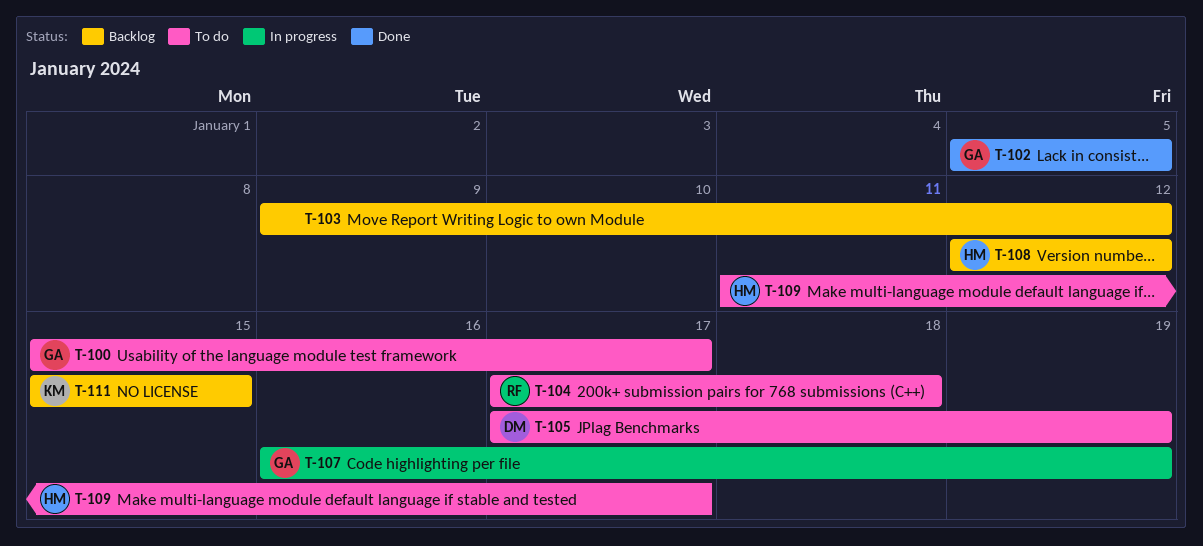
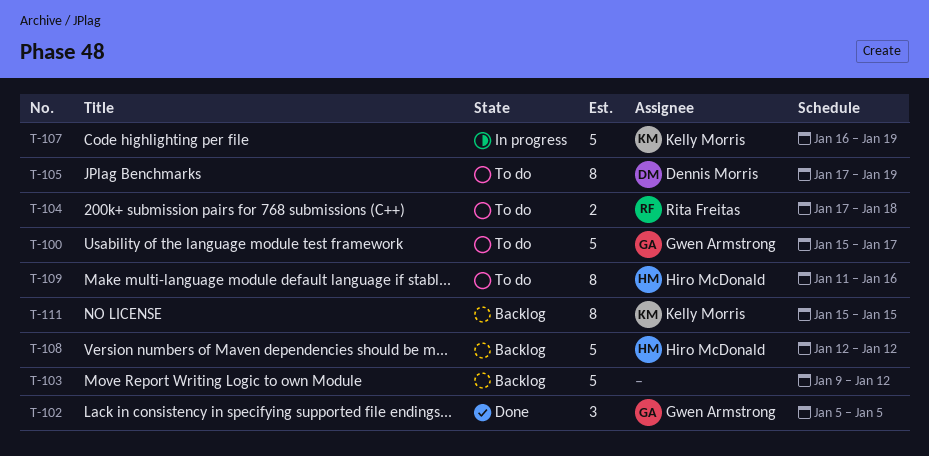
T-107, owner: Gwen Armstrong -> Kelly Morris
T-109, due: Jan 17 -> Jan 16

